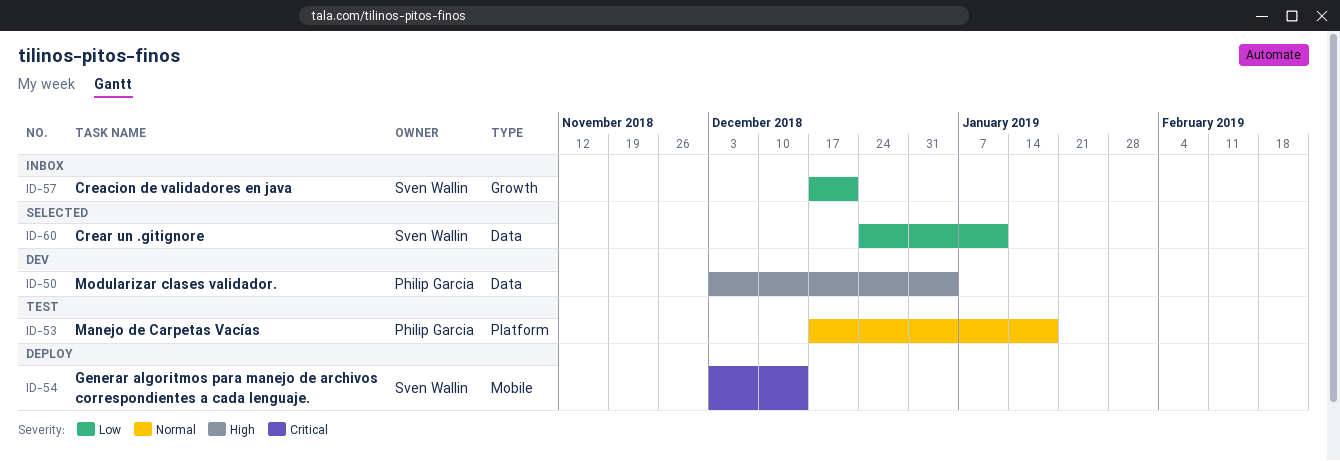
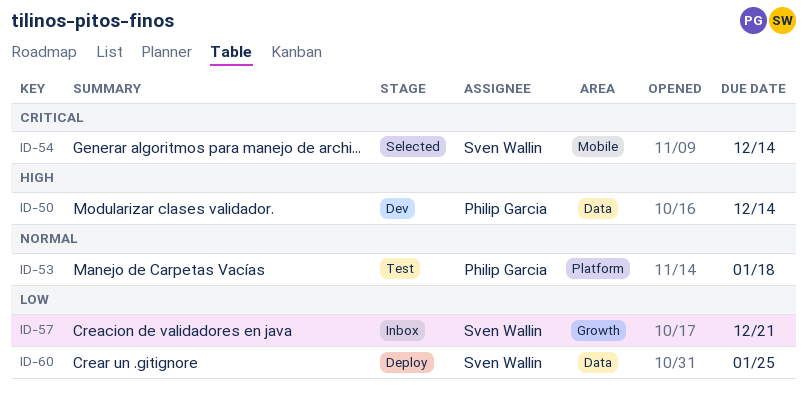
ID-50, due: Jan 4 -> Dec 14
ID-54, status: Deploy -> Selected
ID-60, status: Selected -> Deploy
ID-60, due: Jan 11 -> Jan 25

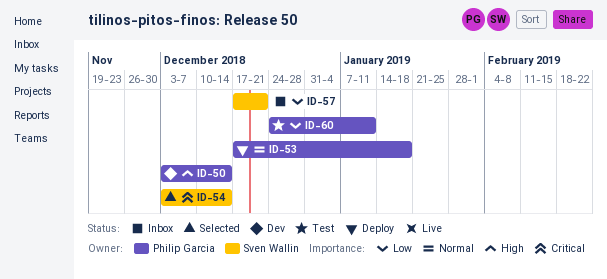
ID-53, status: Test -> Deploy
ID-60, status: Deploy -> Test
ID-60, owner: Sven Wallin -> Philip Garcia
ID-60, due: Jan 25 -> Jan 11

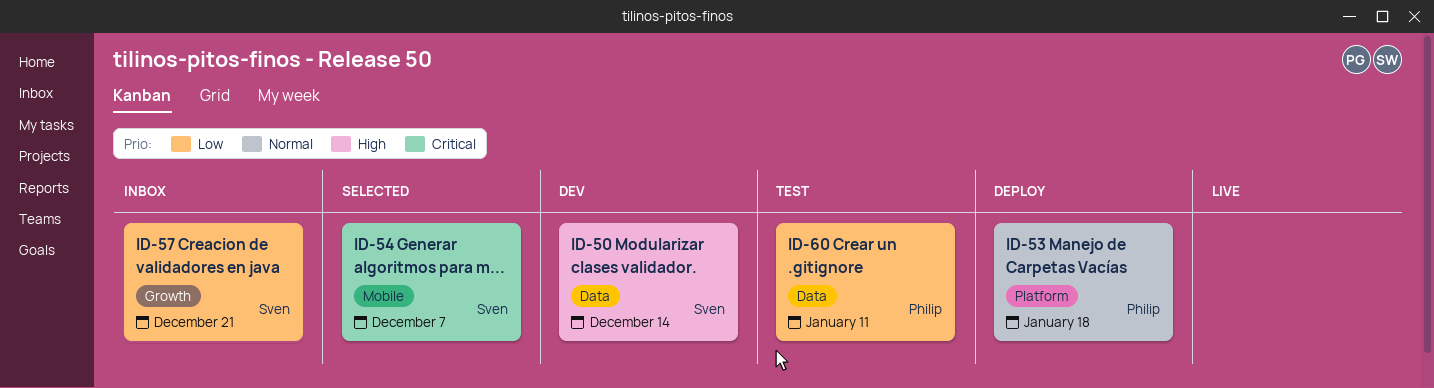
ID-50, owner: Philip Garcia -> Sven Wallin
ID-54, due: Dec 14 -> Dec 7

